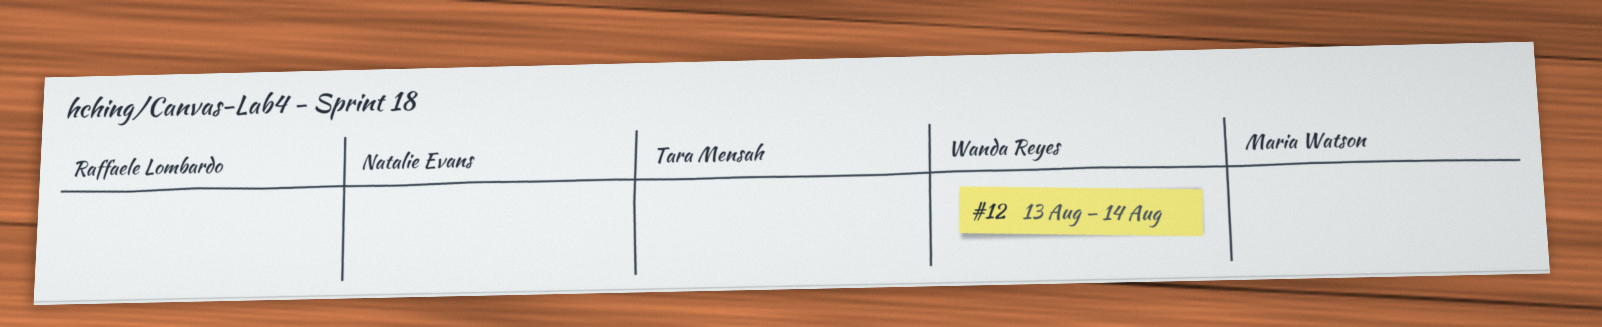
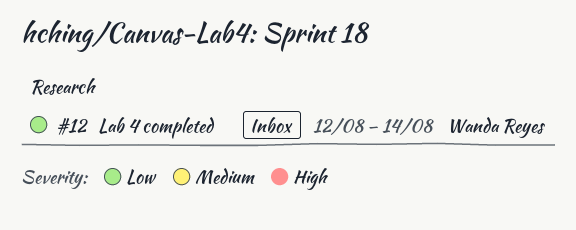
#12, start: Aug 13 -> Aug 12

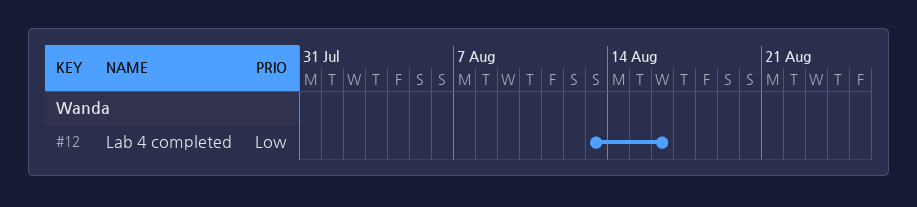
#12, start: Aug 12 -> Aug 13
#12, due: Aug 14 -> Aug 16

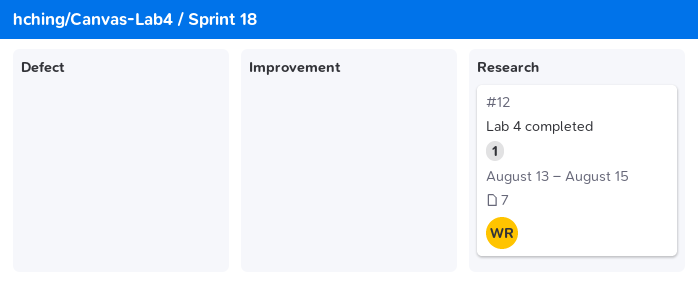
#12, due: Aug 16 -> Aug 15

